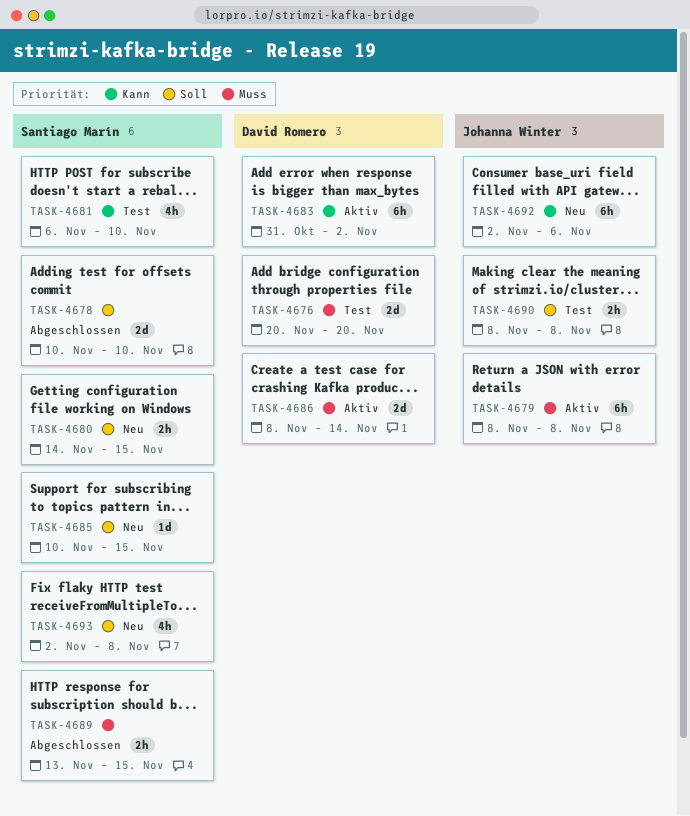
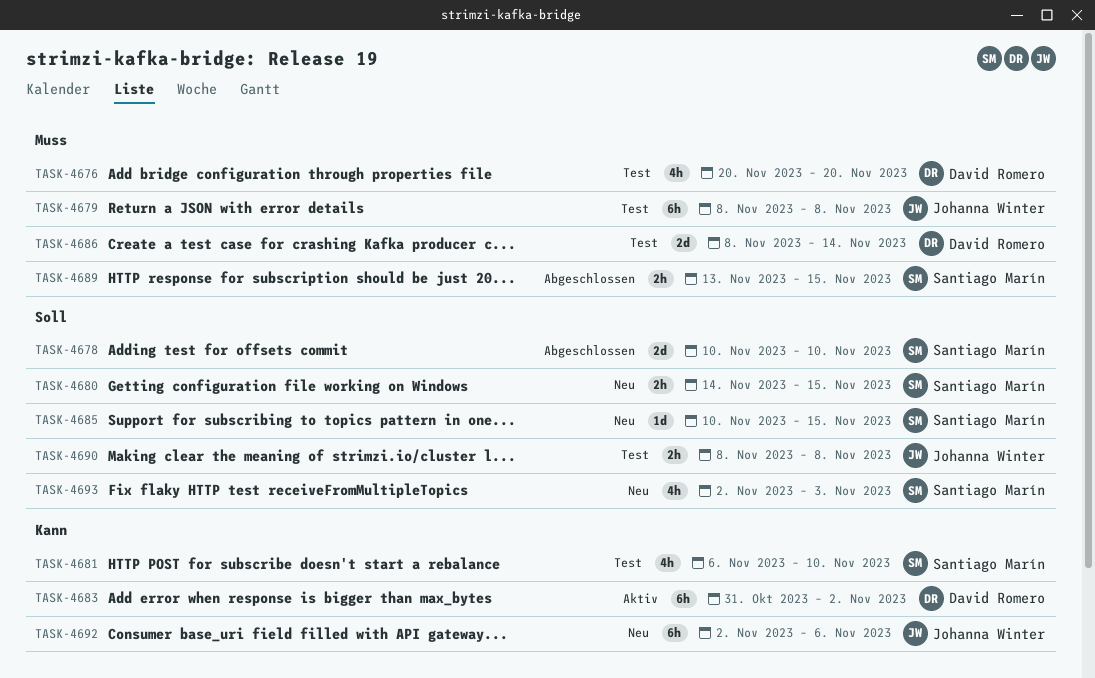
TASK-4676, estimate: 2d -> 4h
TASK-4679, status: Aktiv -> Test
TASK-4686, status: Aktiv -> Test
TASK-4693, due: Nov 8 -> Nov 3

